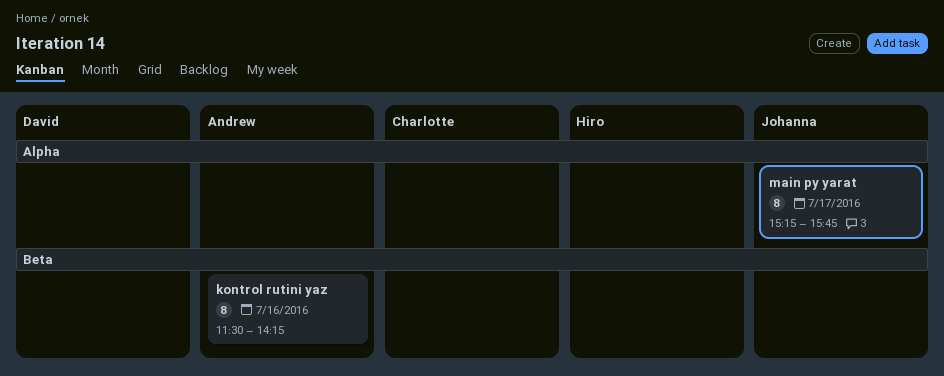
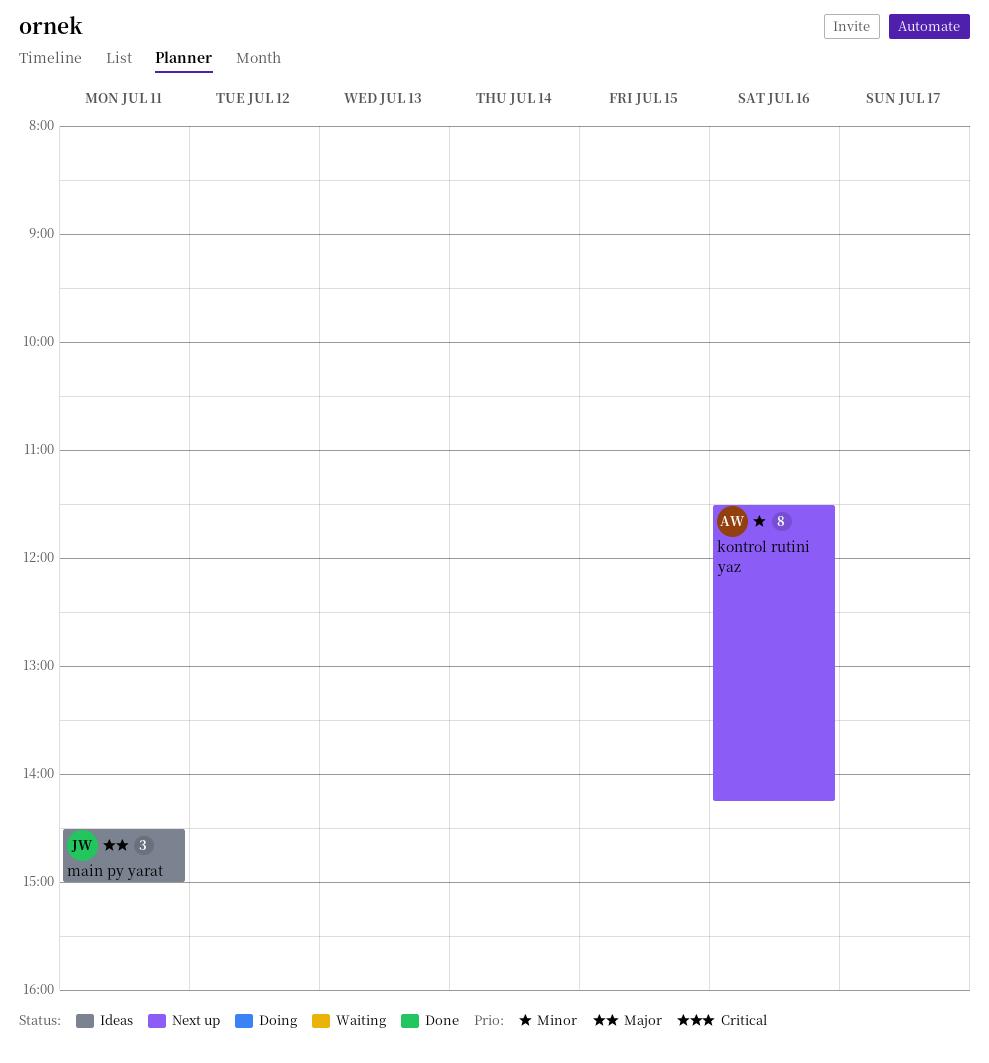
main py yarat, estimate: 8 -> 3
main py yarat, day: Jul 17 -> Jul 11
main py yarat, begins: 15:15 -> 14:30
main py yarat, ends: 15:45 -> 15:00

